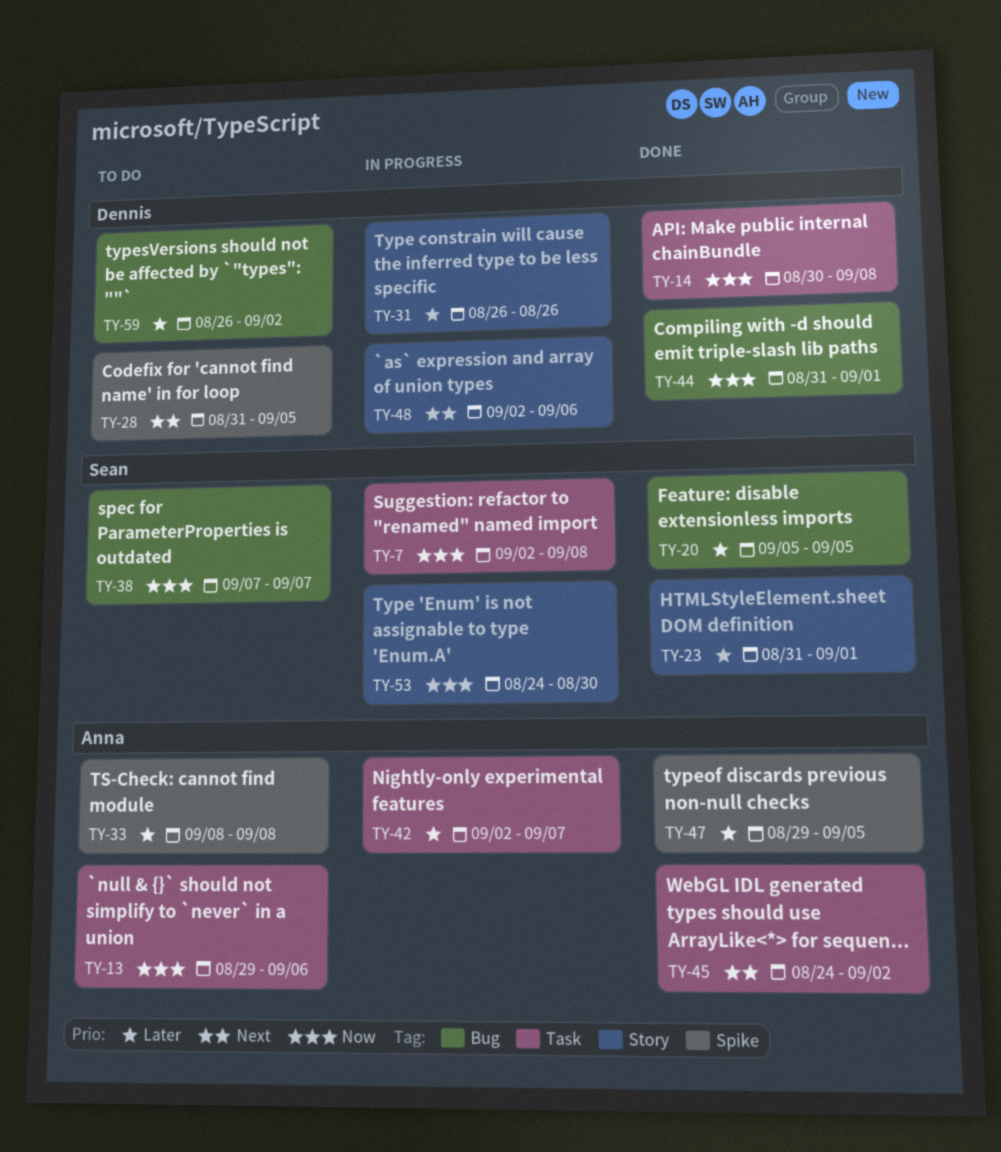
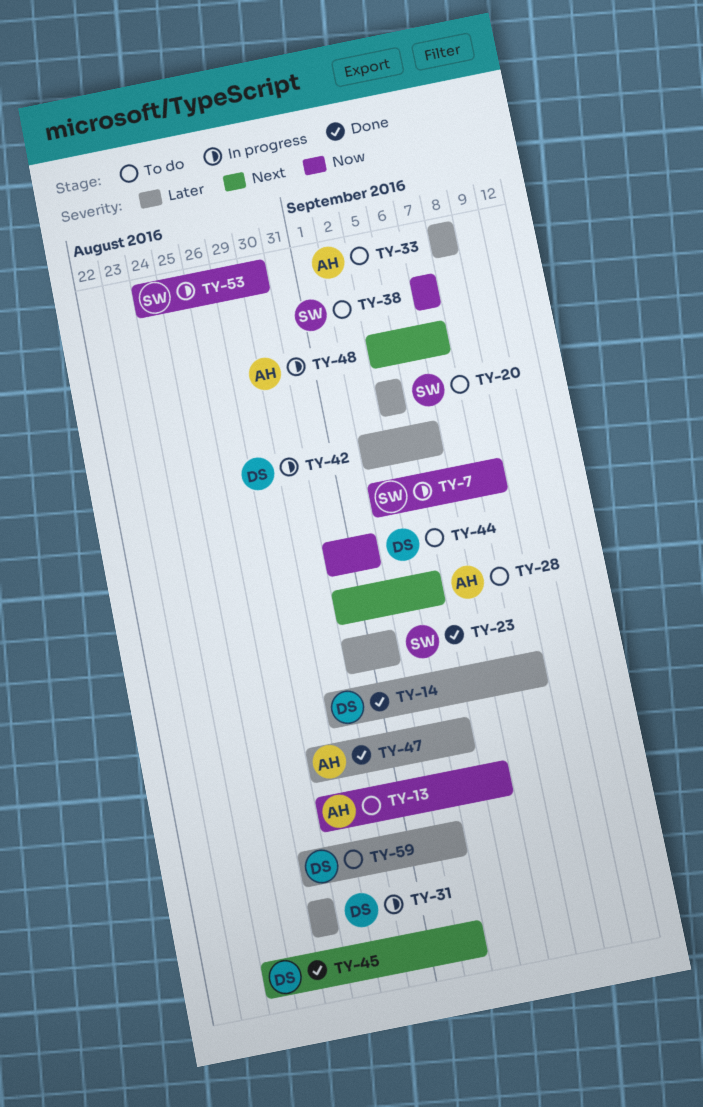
TY-14, priority: Now -> Later
TY-20, status: Done -> To do
TY-28, owner: Dennis -> Anna
TY-42, owner: Anna -> Dennis
TY-42, due: Sep 7 -> Sep 6
TY-44, status: Done -> To do
TY-45, owner: Anna -> Dennis
TY-48, owner: Dennis -> Anna
TY-48, start: Sep 2 -> Sep 5
TY-48, due: Sep 6 -> Sep 7

